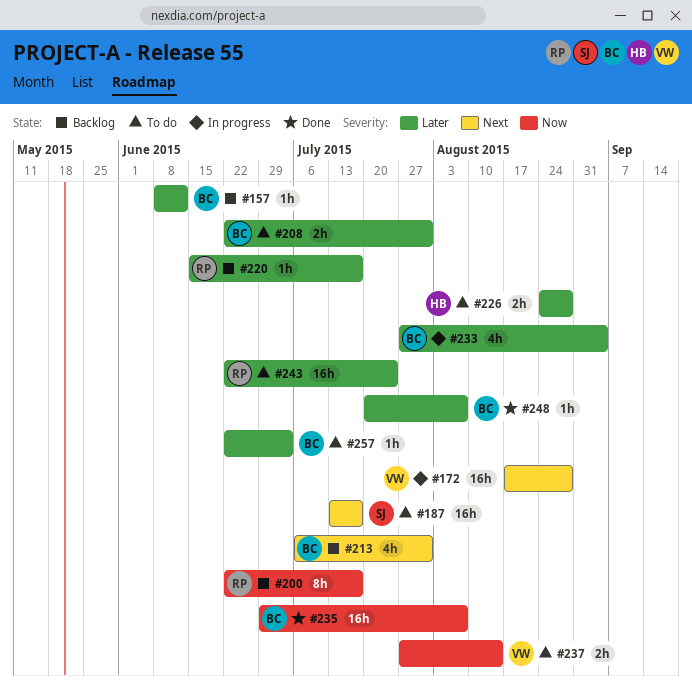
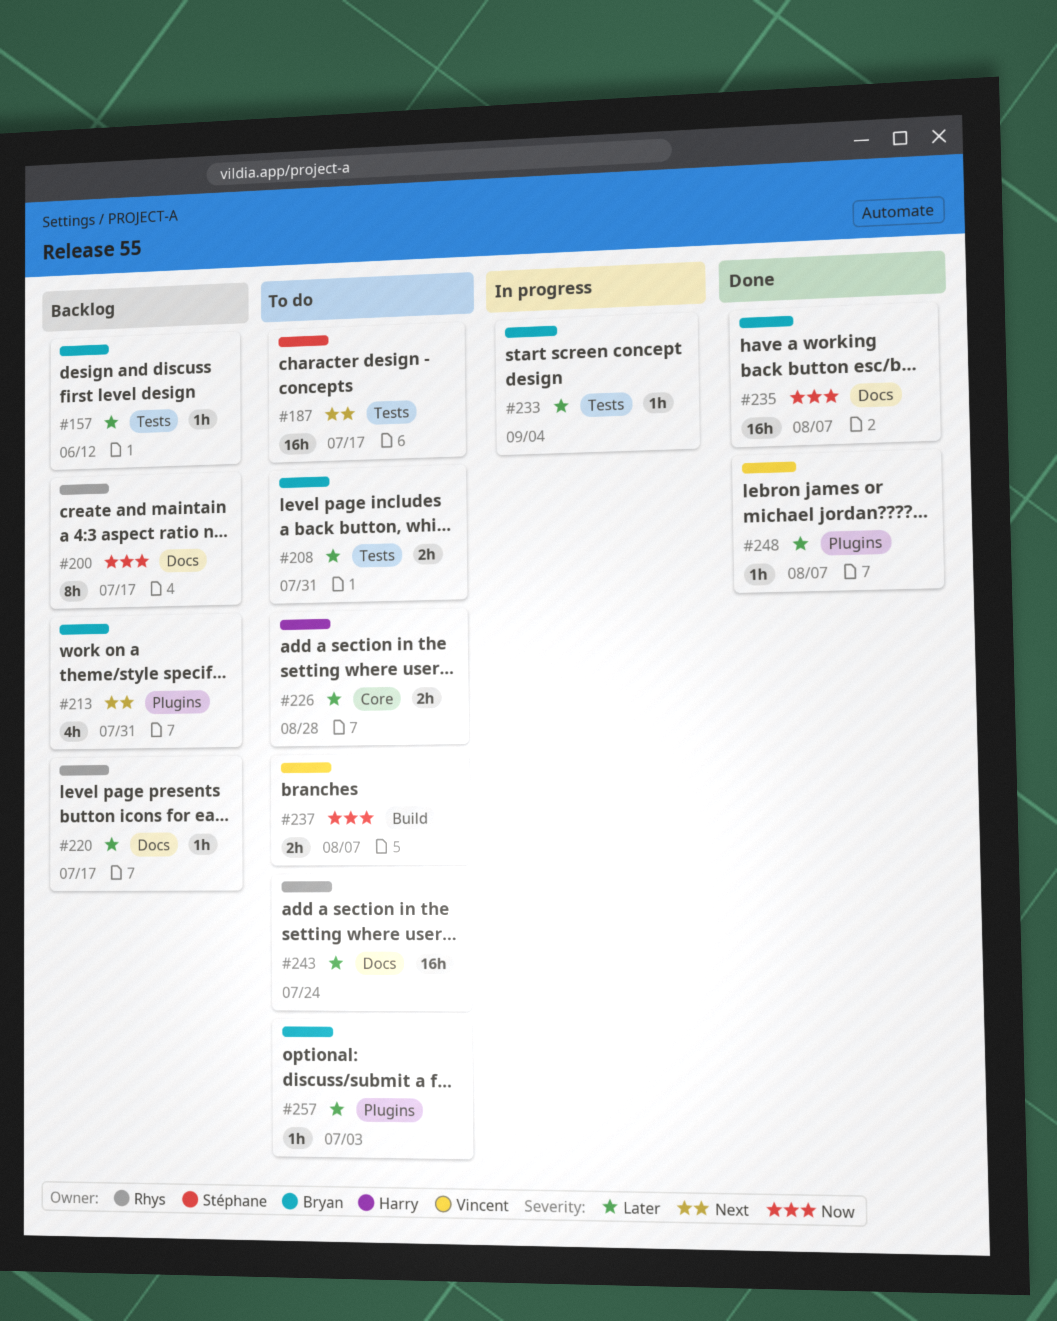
#172: present -> none
#233, estimate: 4h -> 1h
#237, due: Aug 14 -> Aug 7
#248, owner: Bryan -> Vincent

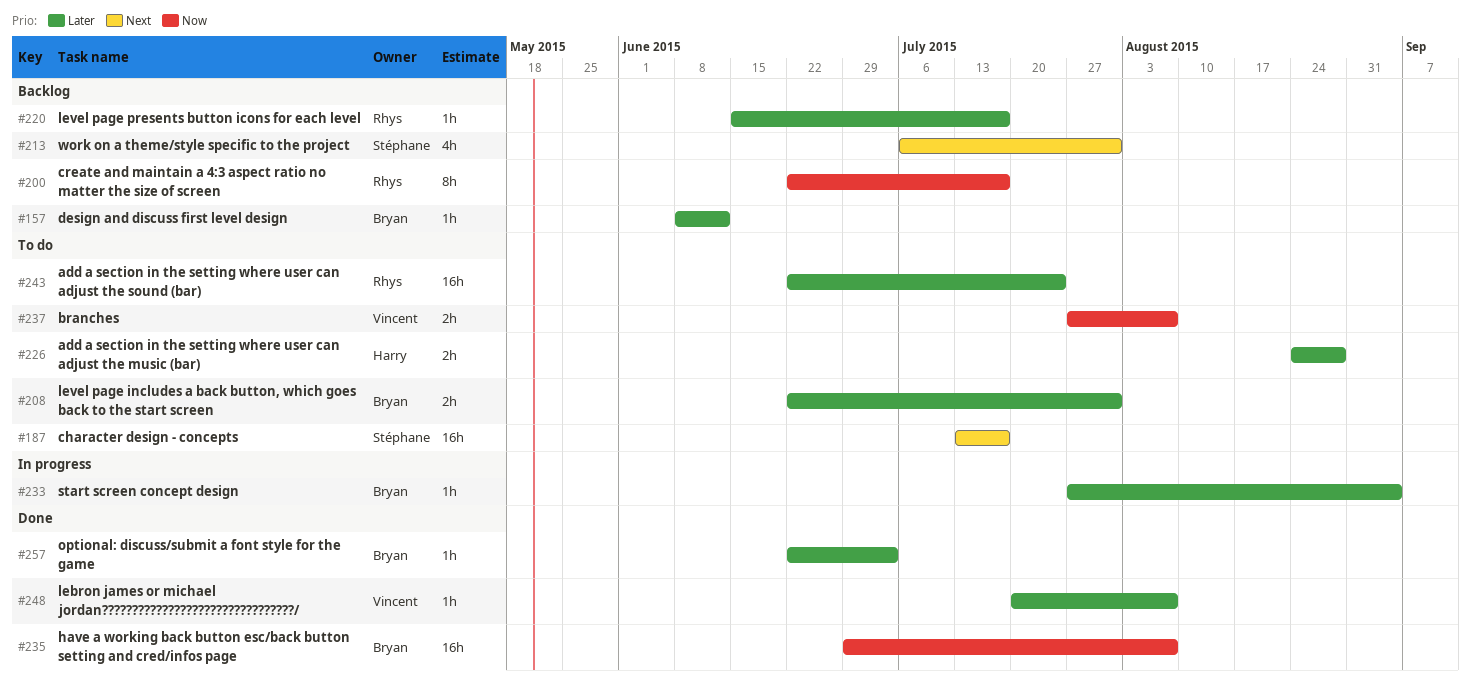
#213, owner: Bryan -> Stéphane
#257, status: To do -> Done

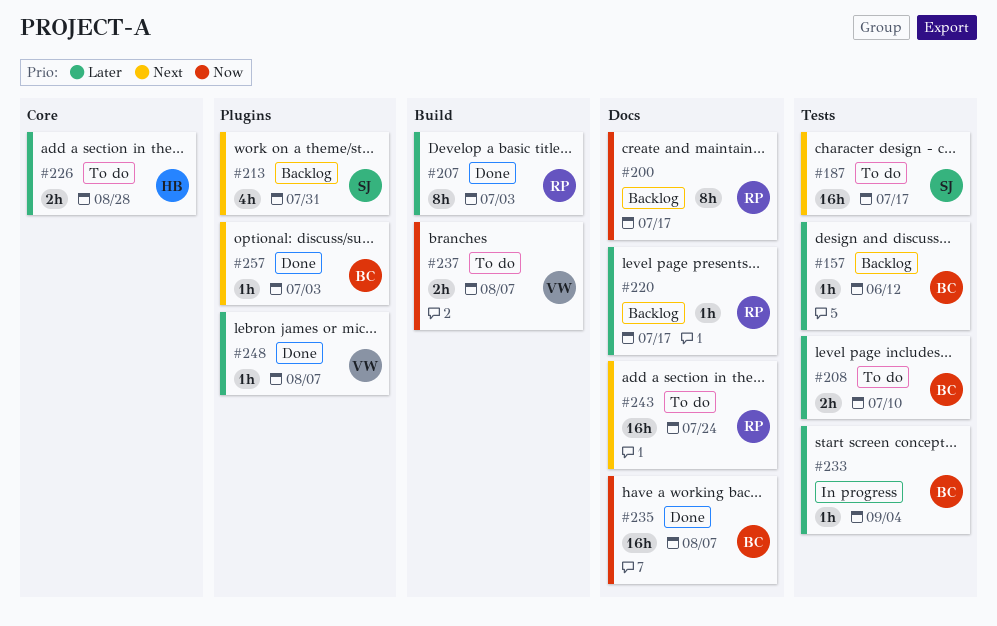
#207: none -> present
#208, due: Jul 31 -> Jul 10
#243, priority: Later -> Next
#257, priority: Later -> Next

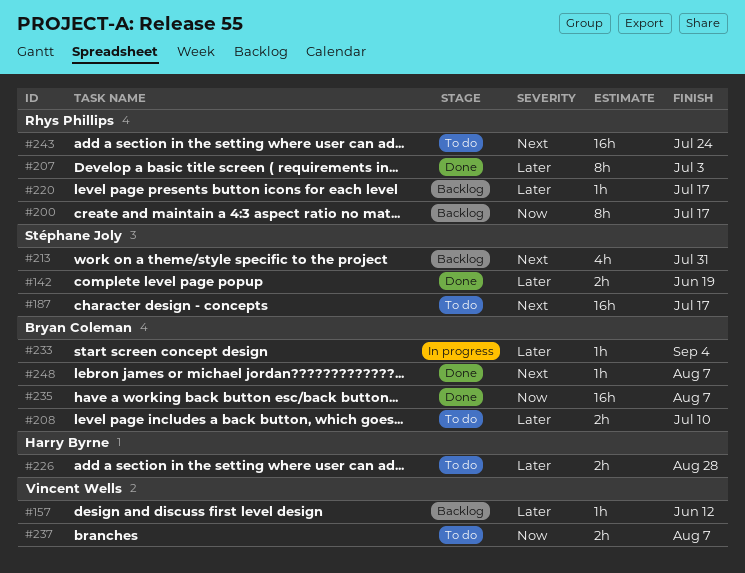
#142: none -> present
#157, owner: Bryan Coleman -> Vincent Wells
#248, owner: Vincent Wells -> Bryan Coleman
#248, priority: Later -> Next
#257: present -> none

